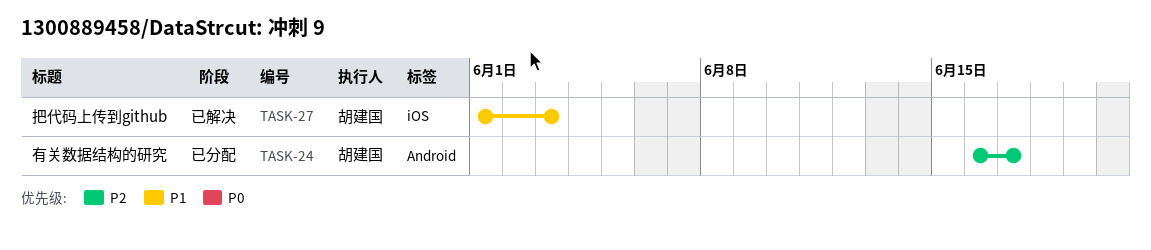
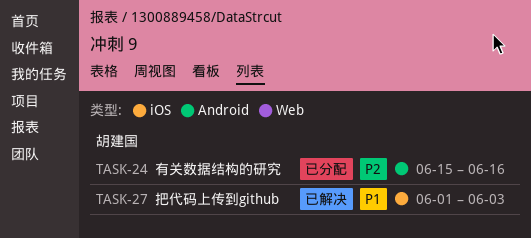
TASK-24, start: Jun 16 -> Jun 15
TASK-24, due: Jun 17 -> Jun 16

